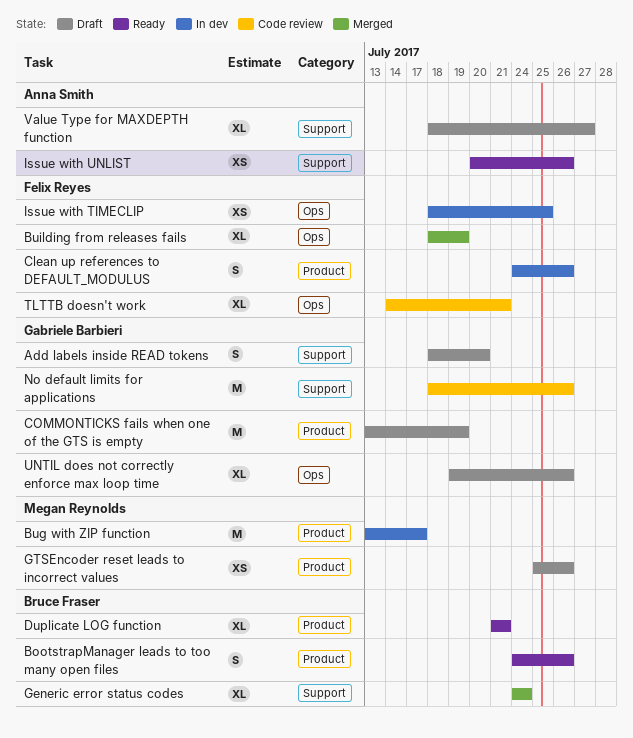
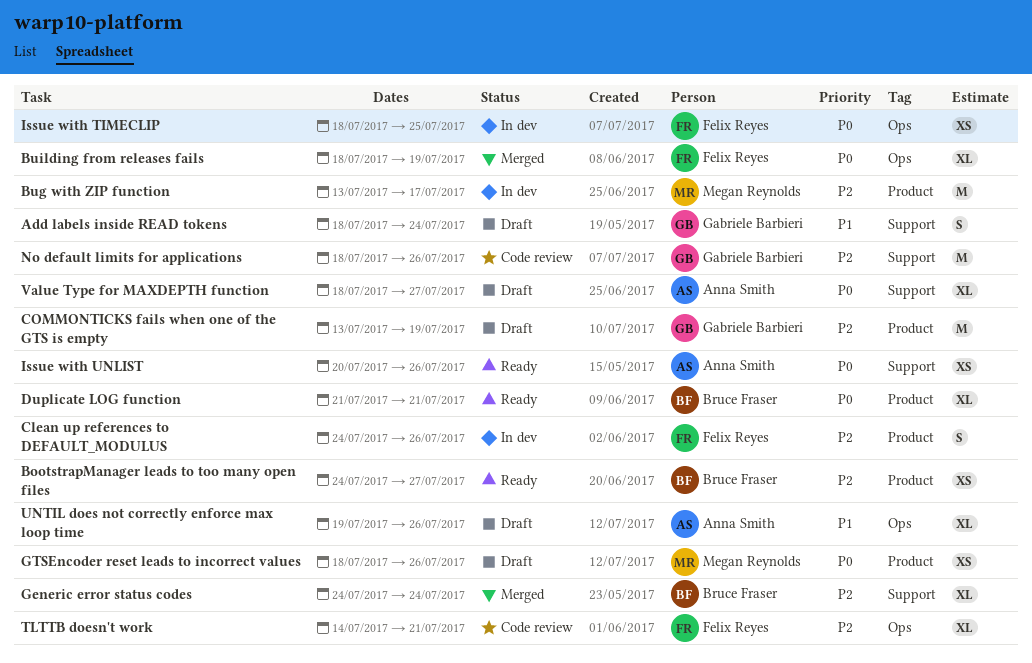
Add labels inside READ tokens, due: Jul 20 -> Jul 24
BootstrapManager leads to too many open files, estimate: S -> XS
BootstrapManager leads to too many open files, due: Jul 26 -> Jul 27
GTSEncoder reset leads to incorrect values, start: Jul 25 -> Jul 18
UNTIL does not correctly enforce max loop time, owner: Gabriele Barbieri -> Anna Smith

